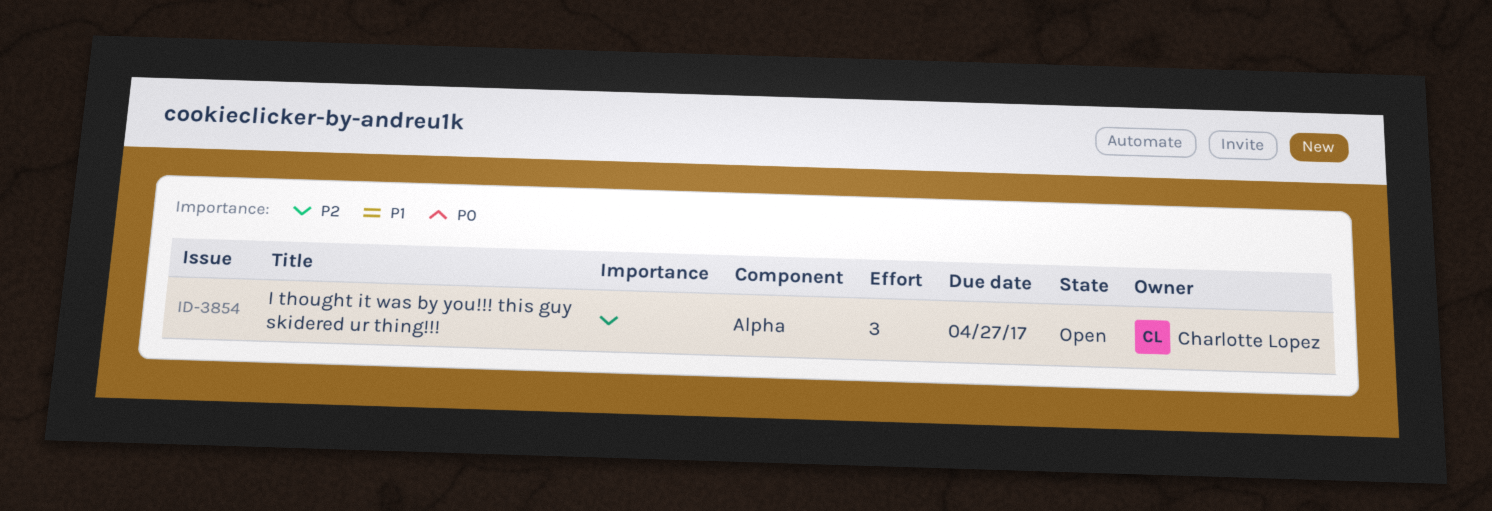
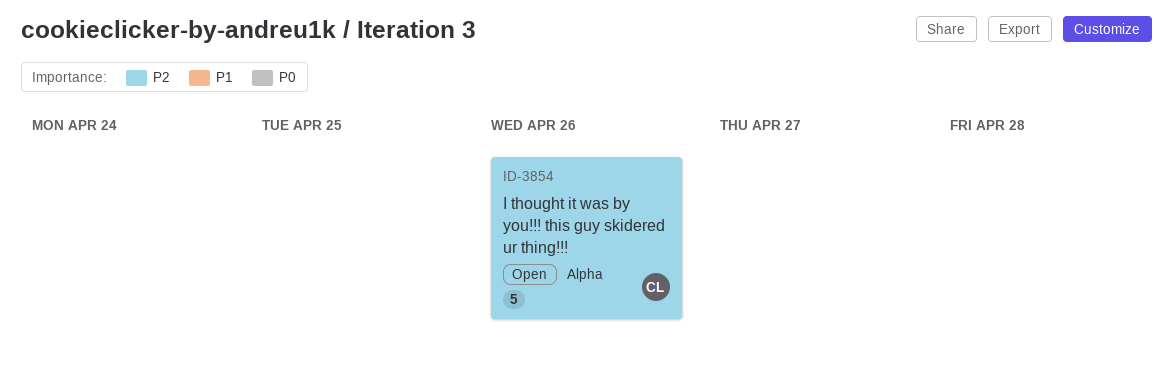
ID-3854, estimate: 3 -> 5
ID-3854, due: Apr 27 -> Apr 26

